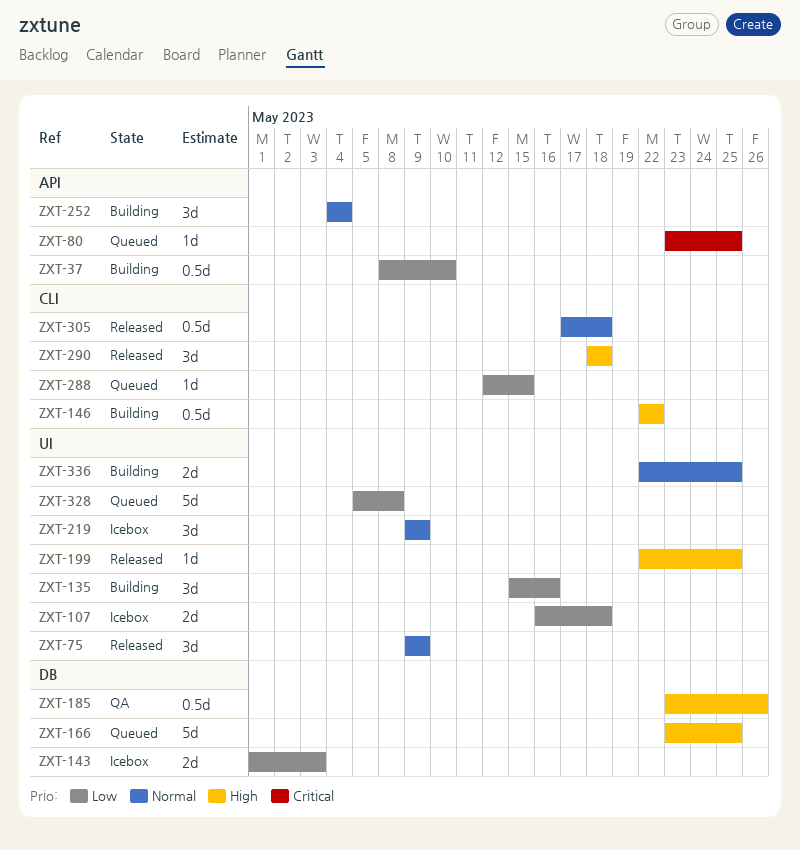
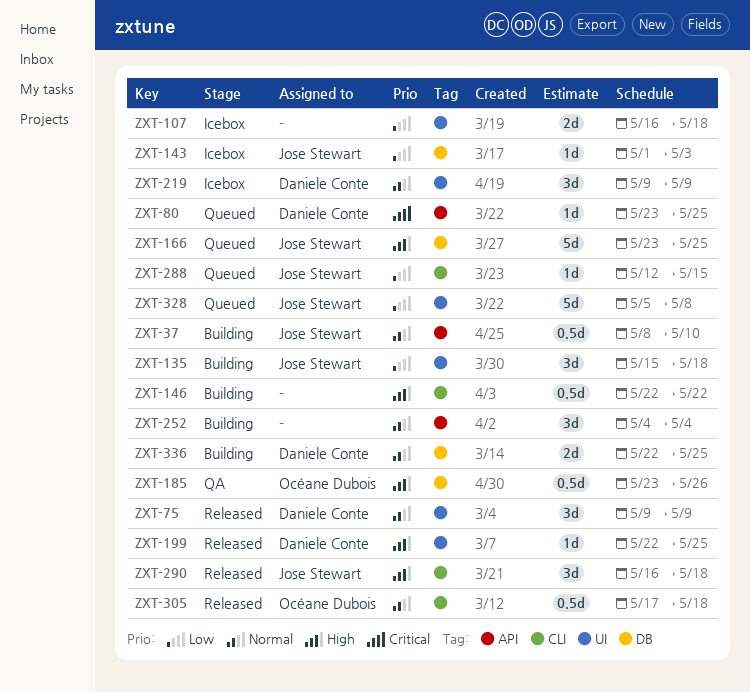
ZXT-37, priority: Low -> Normal
ZXT-135, due: May 16 -> May 18
ZXT-143, estimate: 2d -> 1d
ZXT-290, start: May 18 -> May 16
ZXT-336, label: UI -> DB

